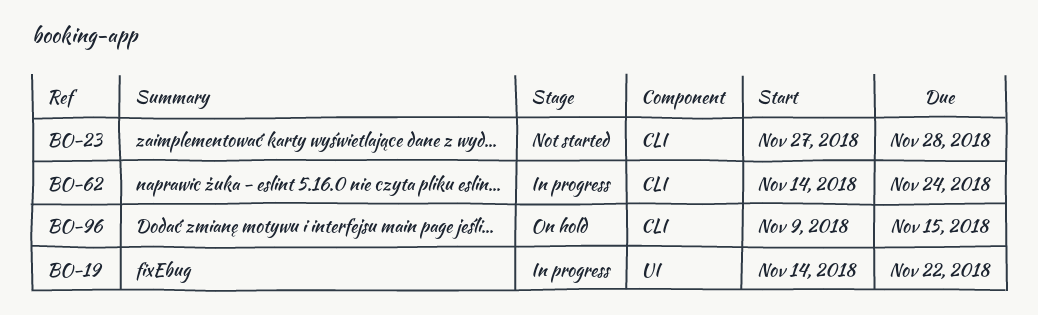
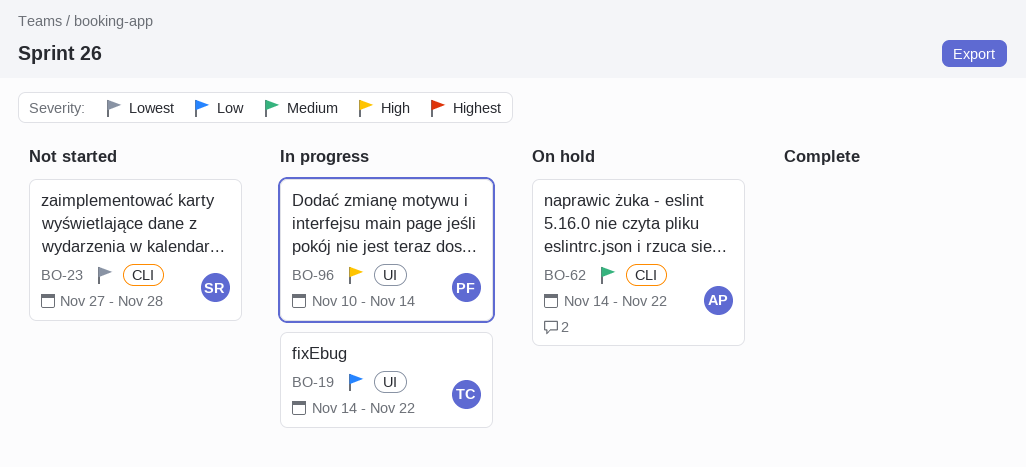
BO-62, status: In progress -> On hold
BO-62, due: Nov 24 -> Nov 22
BO-96, status: On hold -> In progress
BO-96, label: CLI -> UI
BO-96, start: Nov 9 -> Nov 10
BO-96, due: Nov 15 -> Nov 14

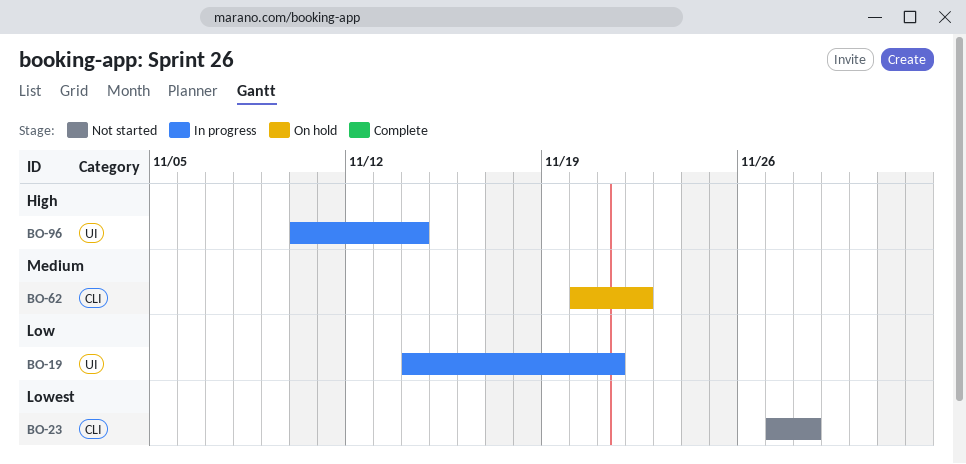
BO-19, due: Nov 22 -> Nov 21
BO-62, start: Nov 14 -> Nov 20

